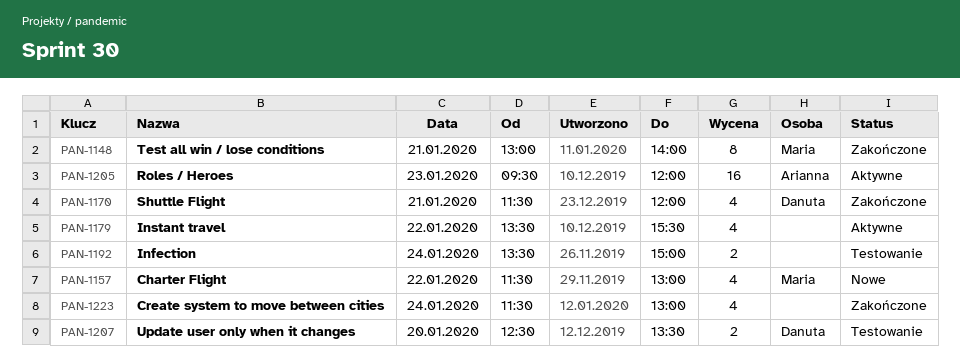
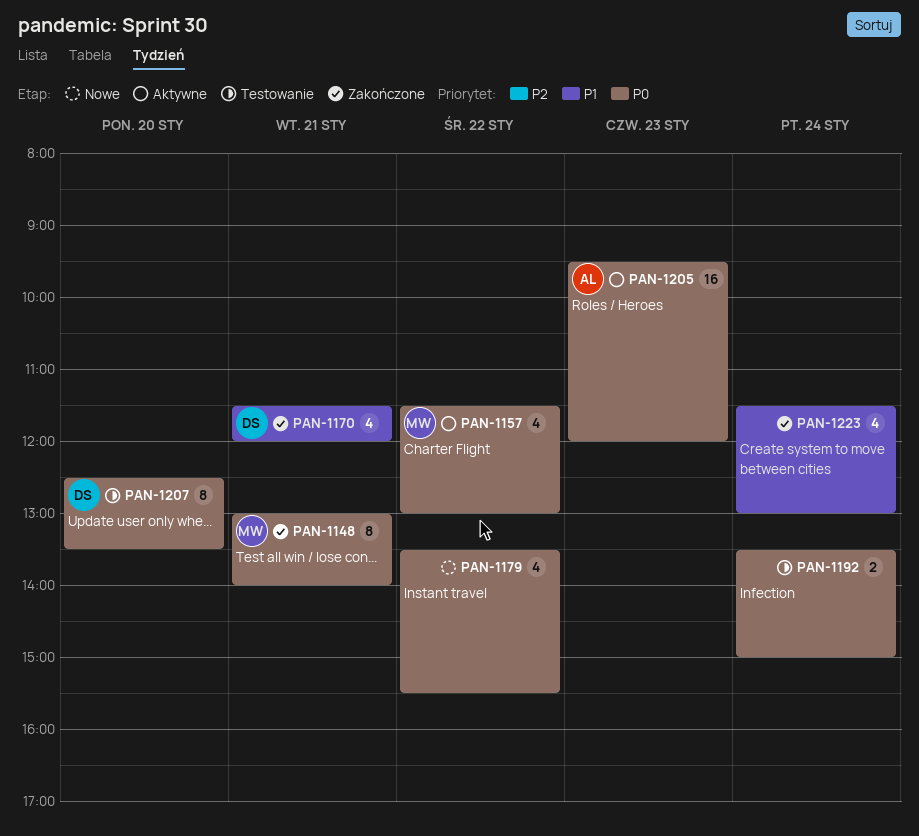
PAN-1157, status: Nowe -> Aktywne
PAN-1179, status: Aktywne -> Nowe
PAN-1207, estimate: 2 -> 8

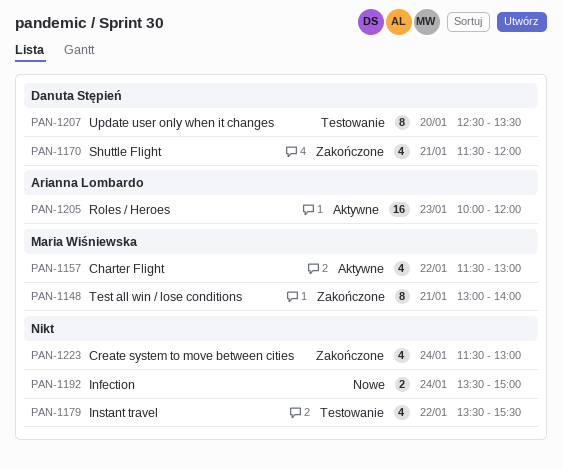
PAN-1179, status: Nowe -> Testowanie
PAN-1192, status: Testowanie -> Nowe
PAN-1205, begins: 09:30 -> 10:00

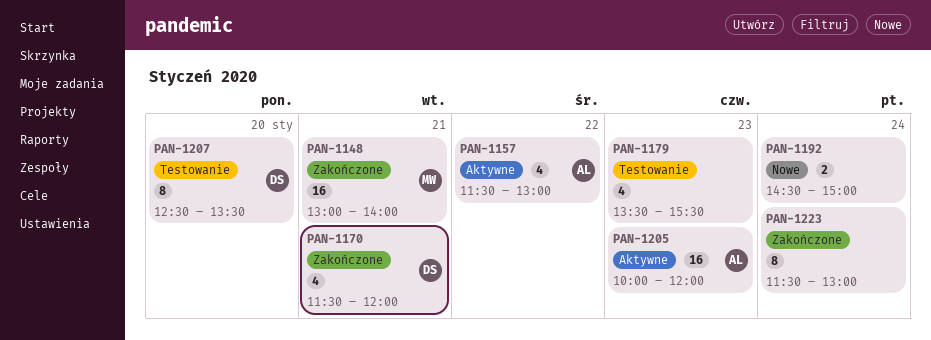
PAN-1148, estimate: 8 -> 16
PAN-1157, owner: Maria Wiśniewska -> Arianna Lombardo
PAN-1179, day: Jan 22 -> Jan 23
PAN-1192, begins: 13:30 -> 14:30
PAN-1223, estimate: 4 -> 8

